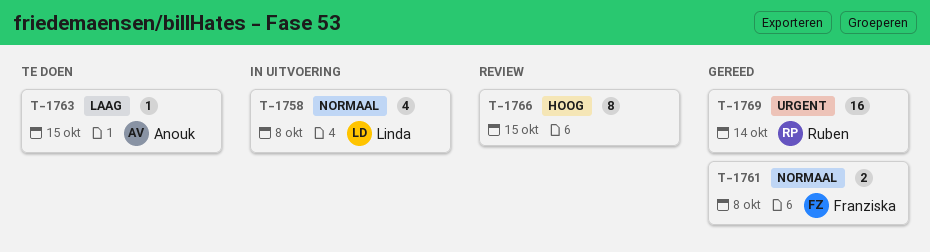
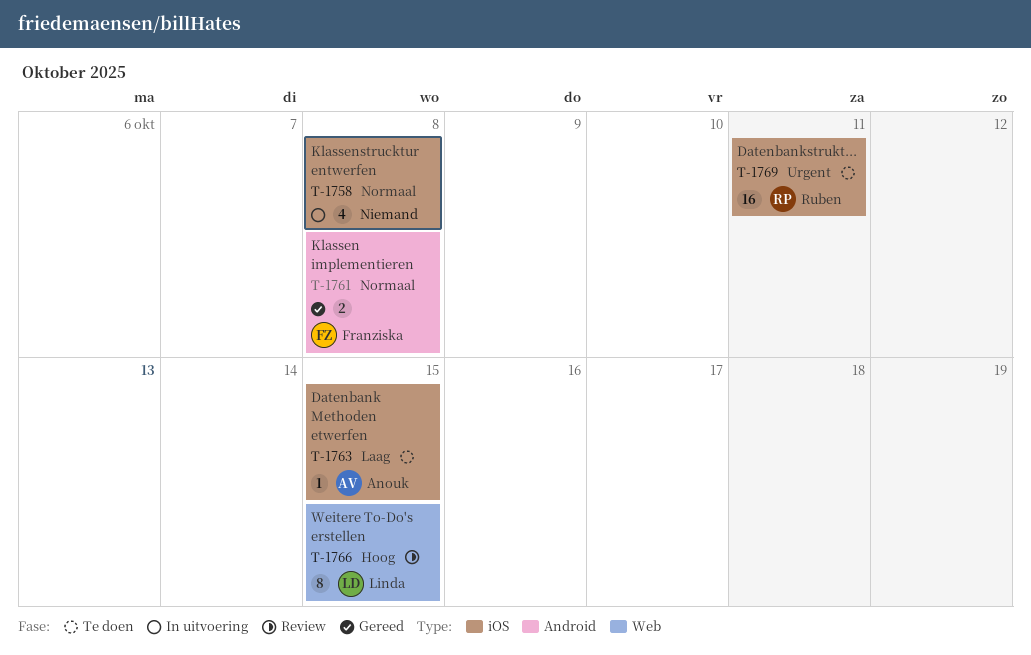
T-1758, owner: Linda -> none
T-1766, owner: none -> Linda
T-1769, status: Gereed -> Te doen
T-1769, due: Oct 14 -> Oct 11

